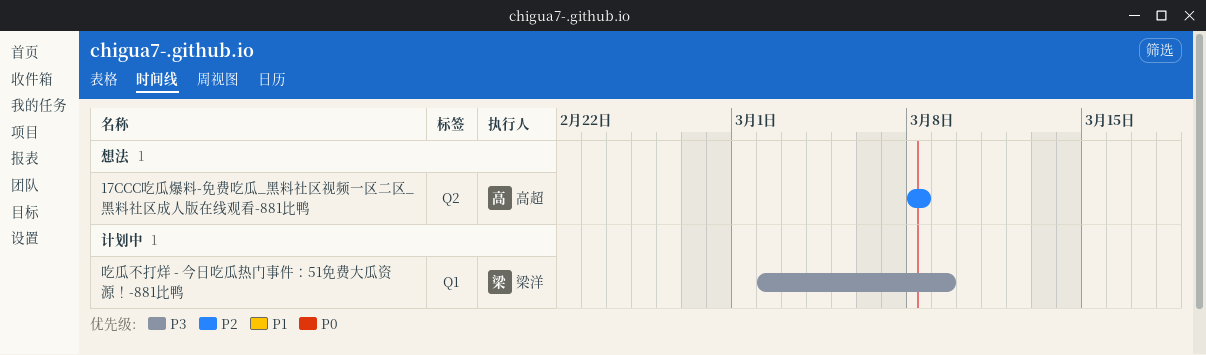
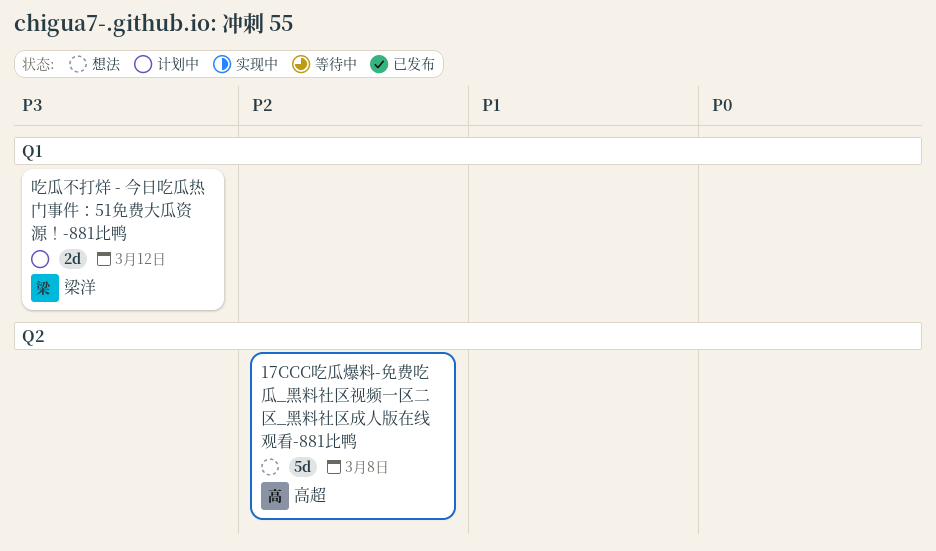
吃瓜不打烊 - 今日吃瓜热门事件：51免费大瓜资源！-881比鸭, due: Mar 9 -> Mar 12

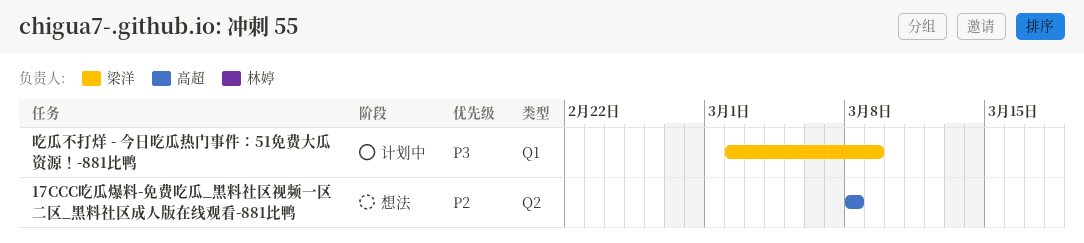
吃瓜不打烊 - 今日吃瓜热门事件：51免费大瓜资源！-881比鸭, due: Mar 12 -> Mar 9

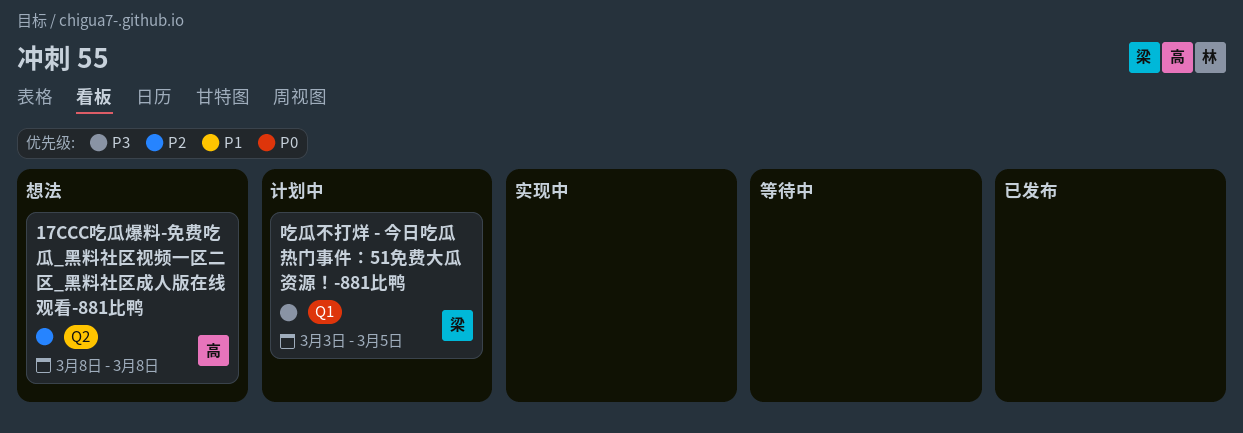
吃瓜不打烊 - 今日吃瓜热门事件：51免费大瓜资源！-881比鸭, start: Mar 2 -> Mar 3
吃瓜不打烊 - 今日吃瓜热门事件：51免费大瓜资源！-881比鸭, due: Mar 9 -> Mar 5

